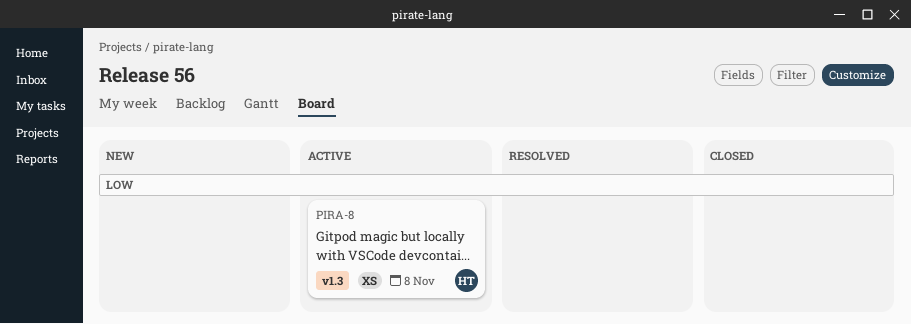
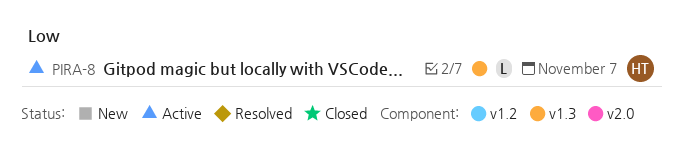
PIRA-8, estimate: XS -> L
PIRA-8, due: Nov 8 -> Nov 7

